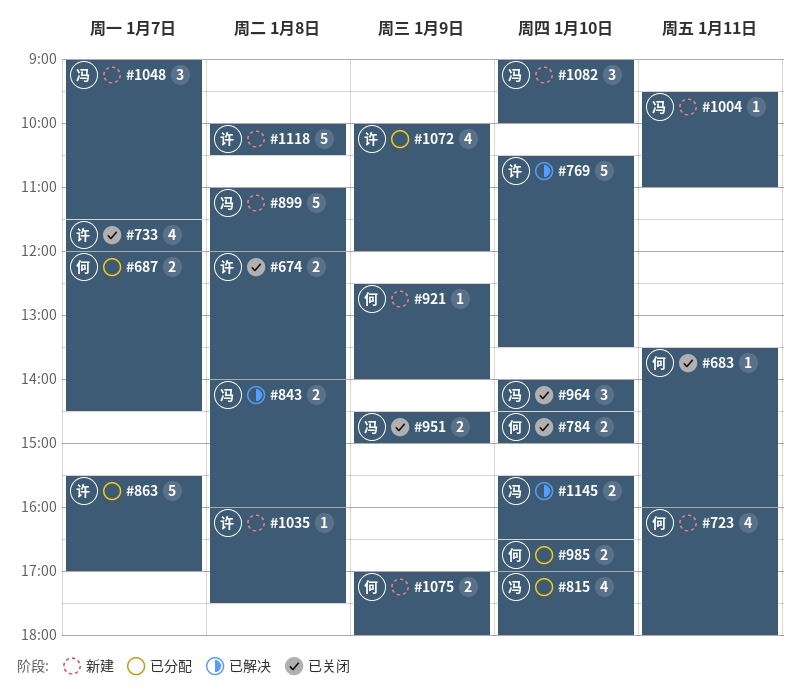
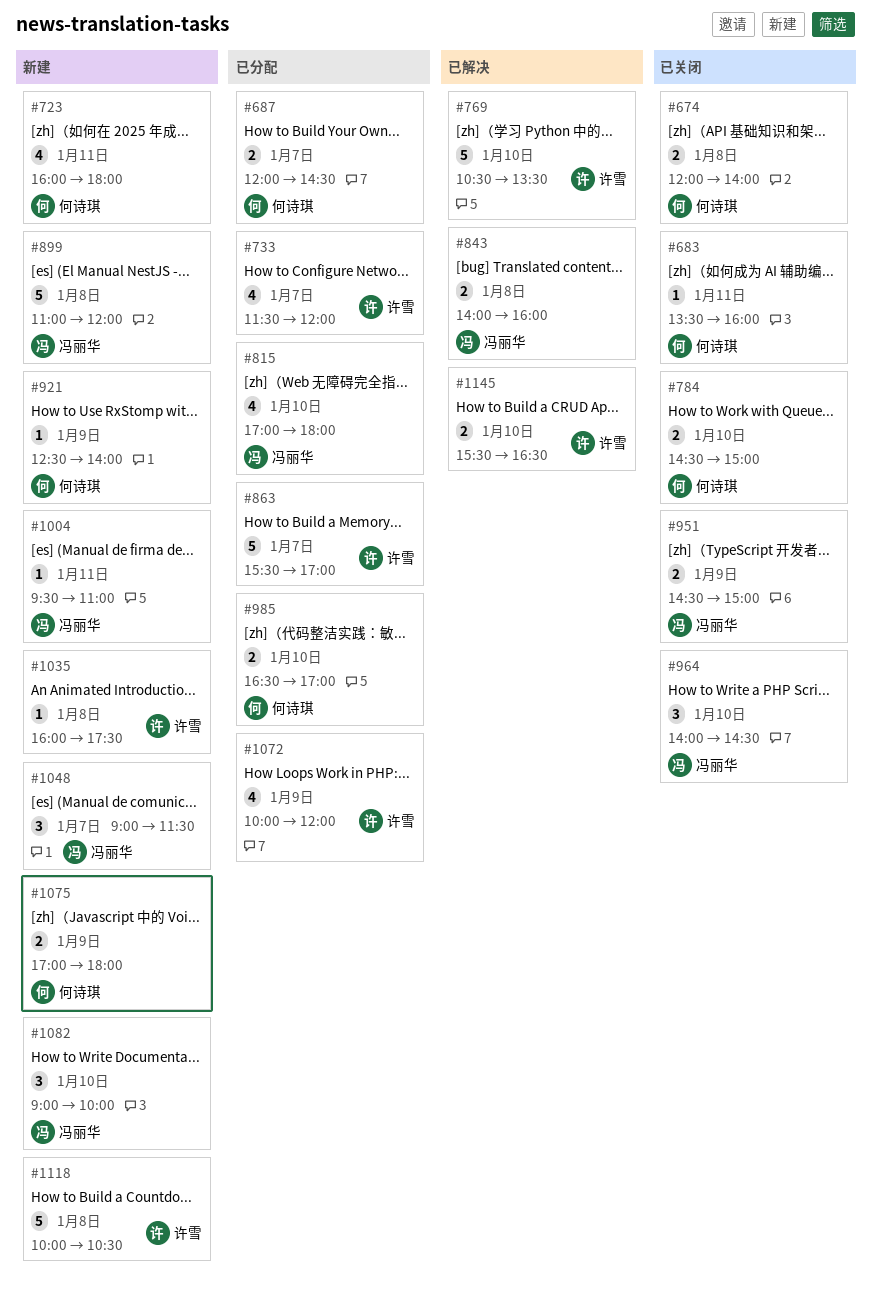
#674, owner: 许雪 -> 何诗琪
#733, status: 已关闭 -> 已分配
#1145, owner: 冯丽华 -> 许雪

